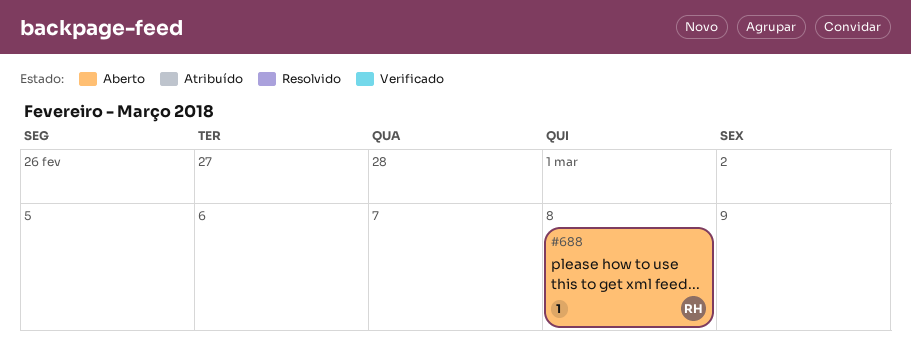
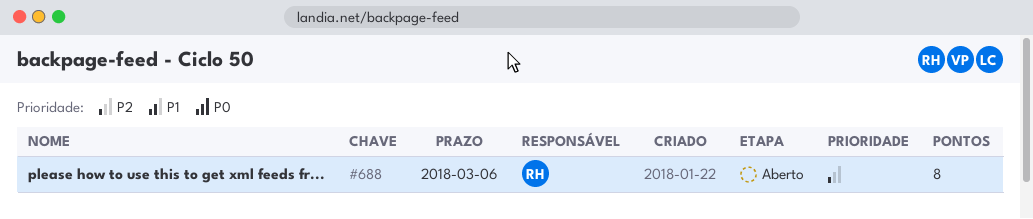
#688, estimate: 1 -> 8
#688, due: Mar 8 -> Mar 6

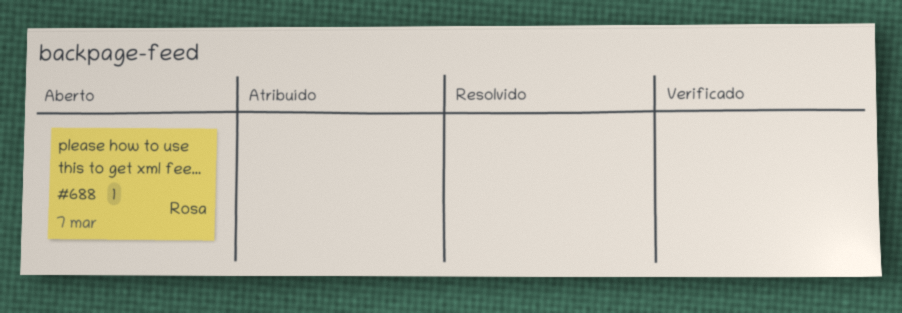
#688, estimate: 8 -> 1
#688, due: Mar 6 -> Mar 7

